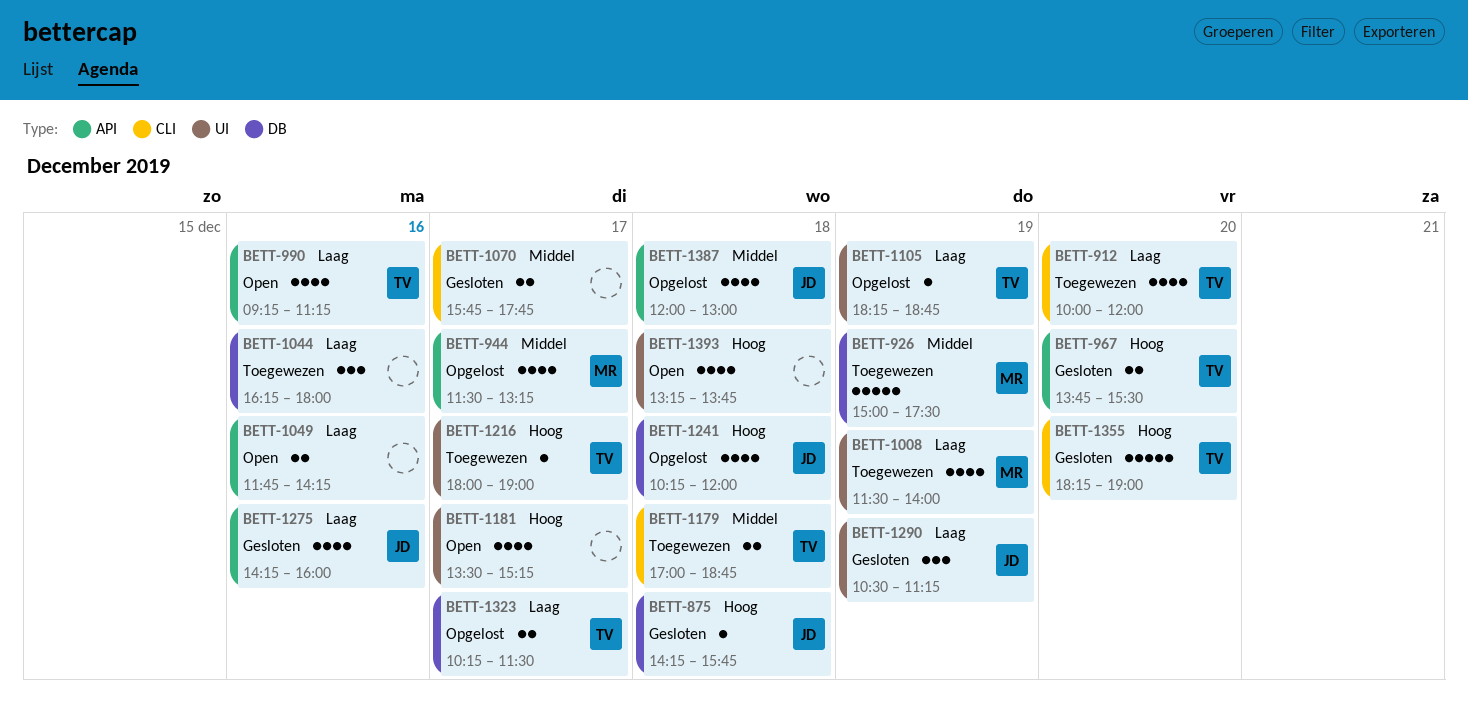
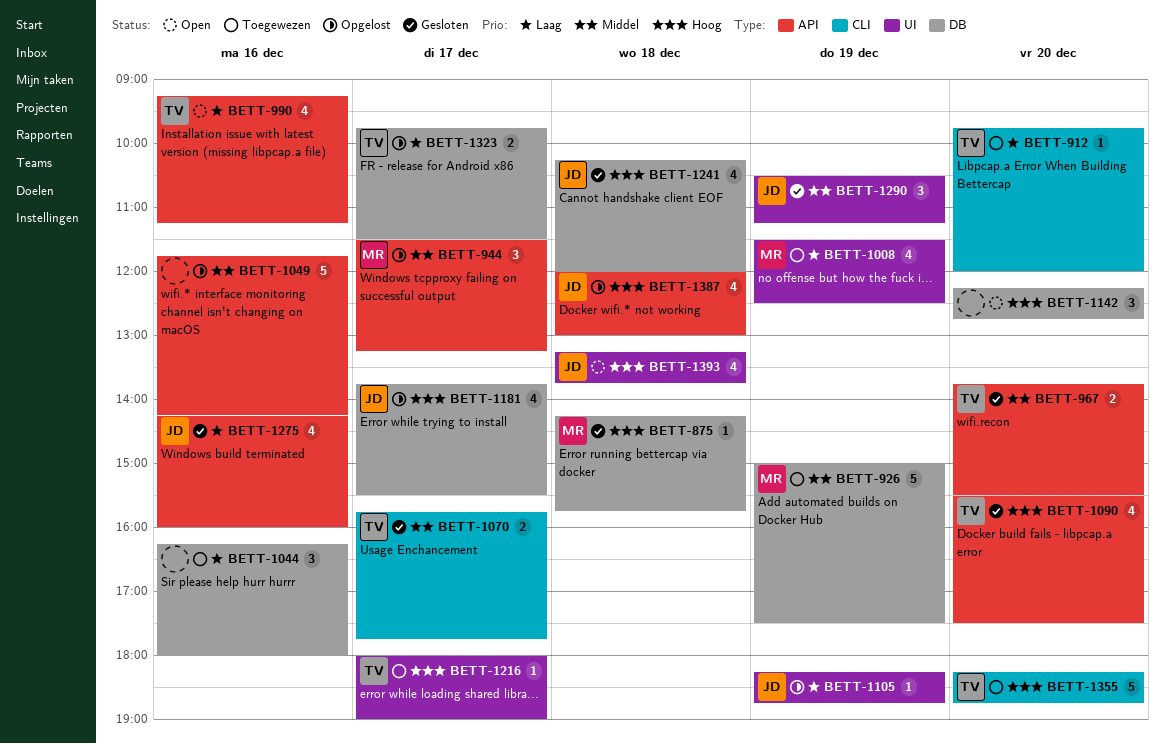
BETT-875, owner: JD -> MR
BETT-912, estimate: 4 -> 1
BETT-912, begins: 10:00 -> 09:45
BETT-944, estimate: 4 -> 3
BETT-967, priority: Hoog -> Middel
BETT-1008, ends: 14:00 -> 12:30
BETT-1049, status: Open -> Opgelost
BETT-1049, priority: Laag -> Middel
BETT-1049, estimate: 2 -> 5
BETT-1070, owner: none -> TV
BETT-1090: none -> present
BETT-1105, owner: TV -> JD
BETT-1142: none -> present
BETT-1179: present -> none
BETT-1181, status: Open -> Opgelost
BETT-1181, owner: none -> JD
BETT-1181, label: UI -> DB
BETT-1181, begins: 13:30 -> 13:45
BETT-1181, ends: 15:15 -> 15:30
BETT-1241, status: Opgelost -> Gesloten
BETT-1290, priority: Laag -> Middel
BETT-1323, begins: 10:15 -> 09:45
BETT-1355, status: Gesloten -> Toegewezen
BETT-1355, ends: 19:00 -> 18:45
BETT-1387, priority: Middel -> Hoog
BETT-1393, owner: none -> JD

